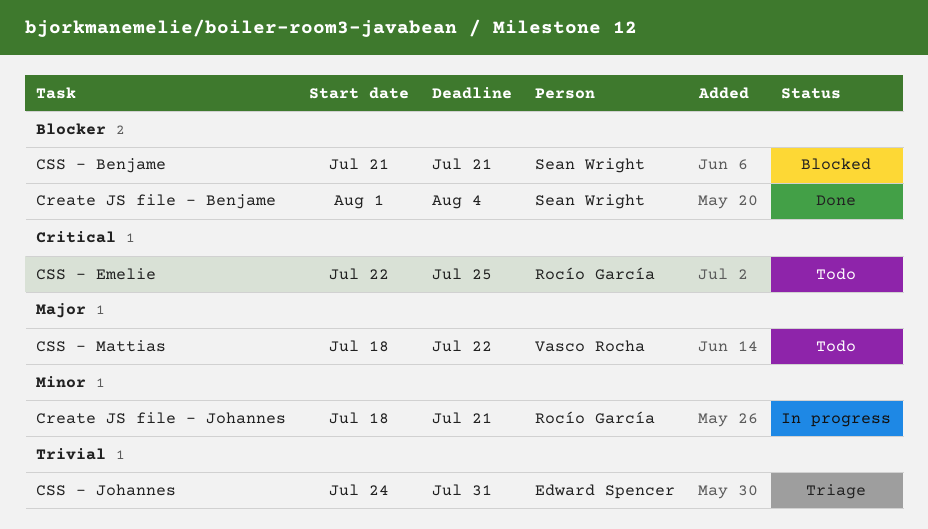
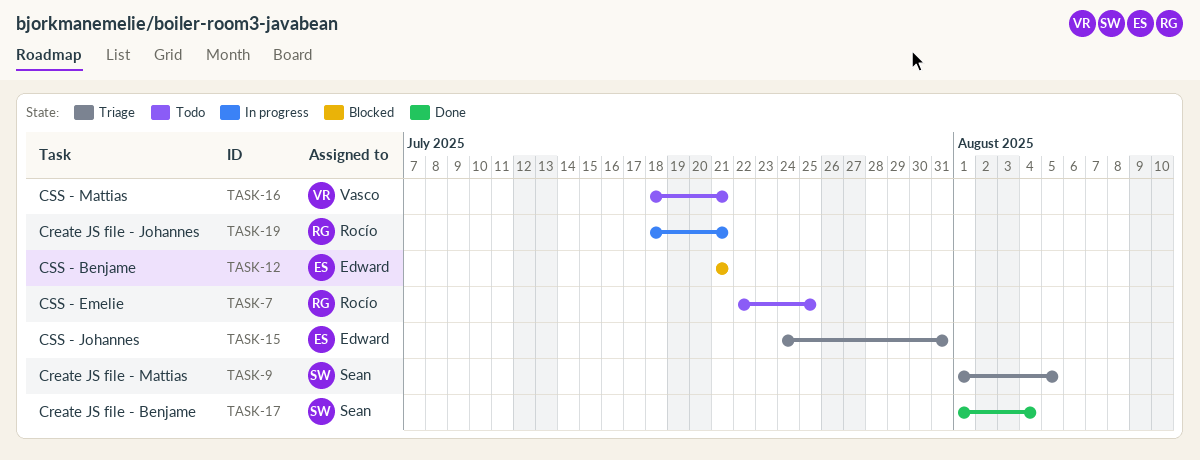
Create JS file - Mattias: none -> present
CSS - Benjame, owner: Sean Wright -> Edward Spencer
CSS - Mattias, due: Jul 22 -> Jul 21

